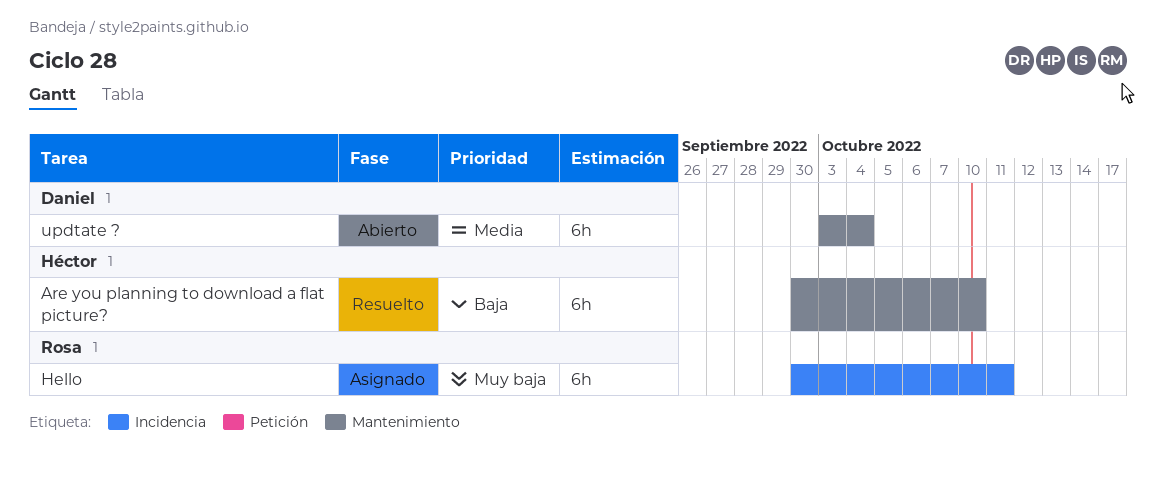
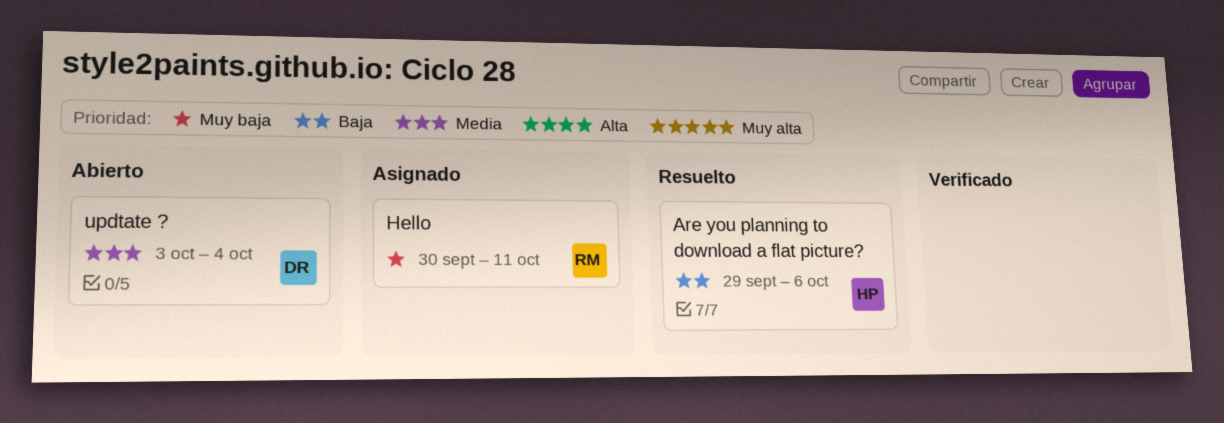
Are you planning to download a flat picture?, start: Sep 30 -> Sep 29
Are you planning to download a flat picture?, due: Oct 10 -> Oct 6

